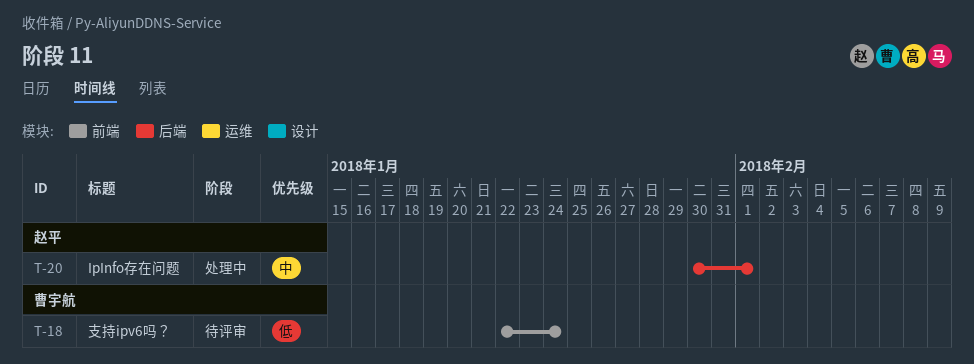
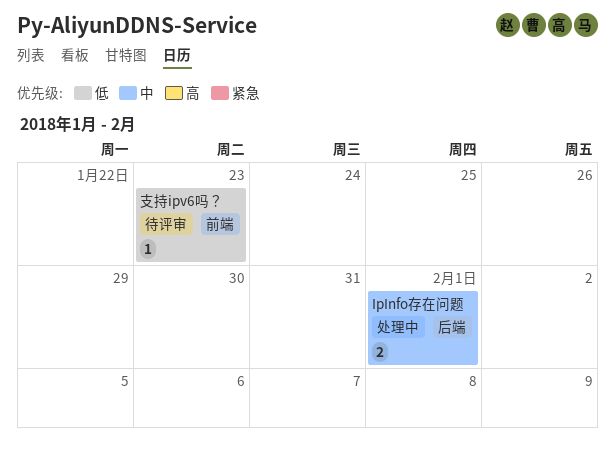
支持ipv6吗？, due: Jan 24 -> Jan 23

